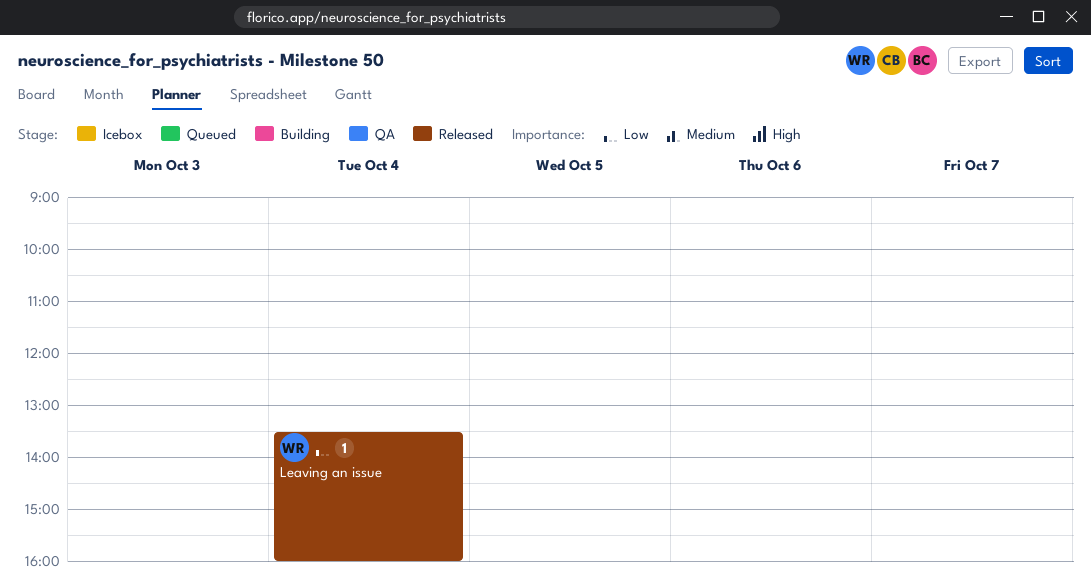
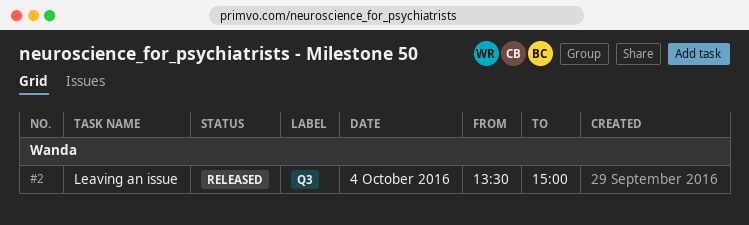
Leaving an issue, ends: 16:00 -> 15:00

